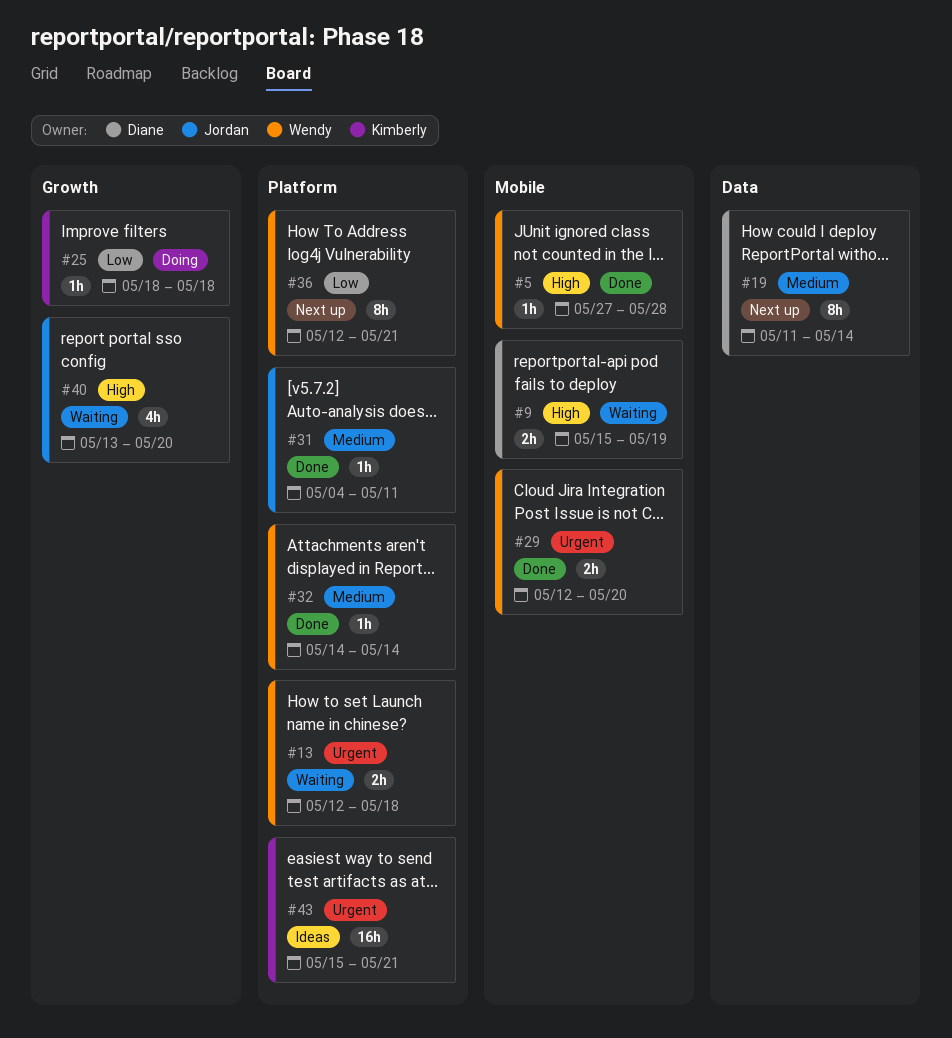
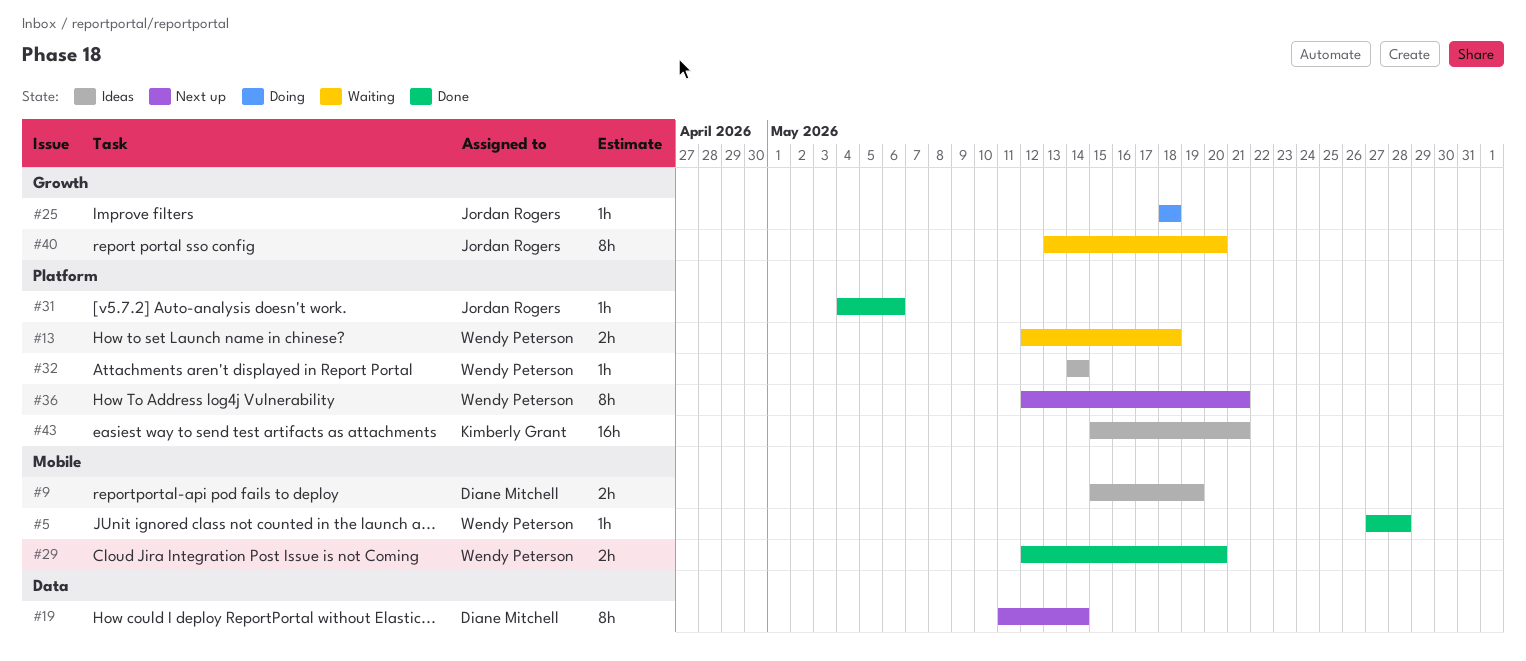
#9, status: Waiting -> Ideas
#25, owner: Kimberly Grant -> Jordan Rogers
#31, due: May 11 -> May 6
#32, status: Done -> Ideas
#40, estimate: 4h -> 8h

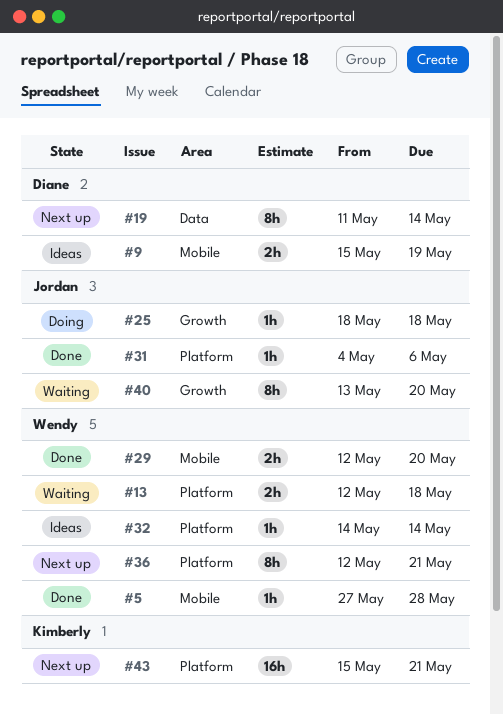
#43, status: Ideas -> Next up

